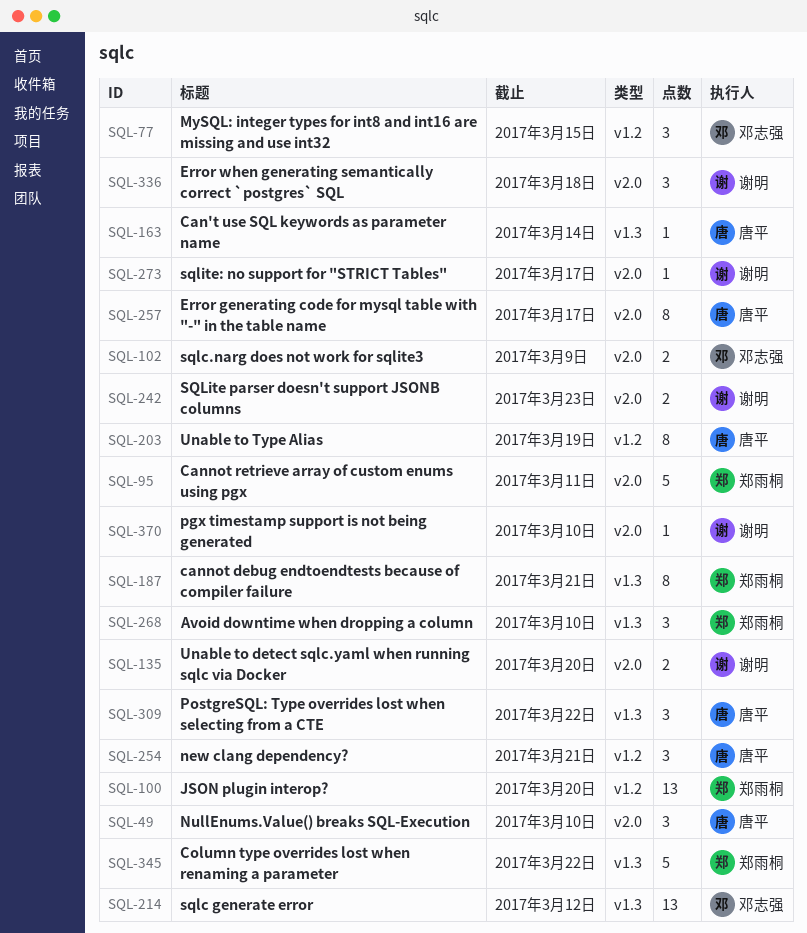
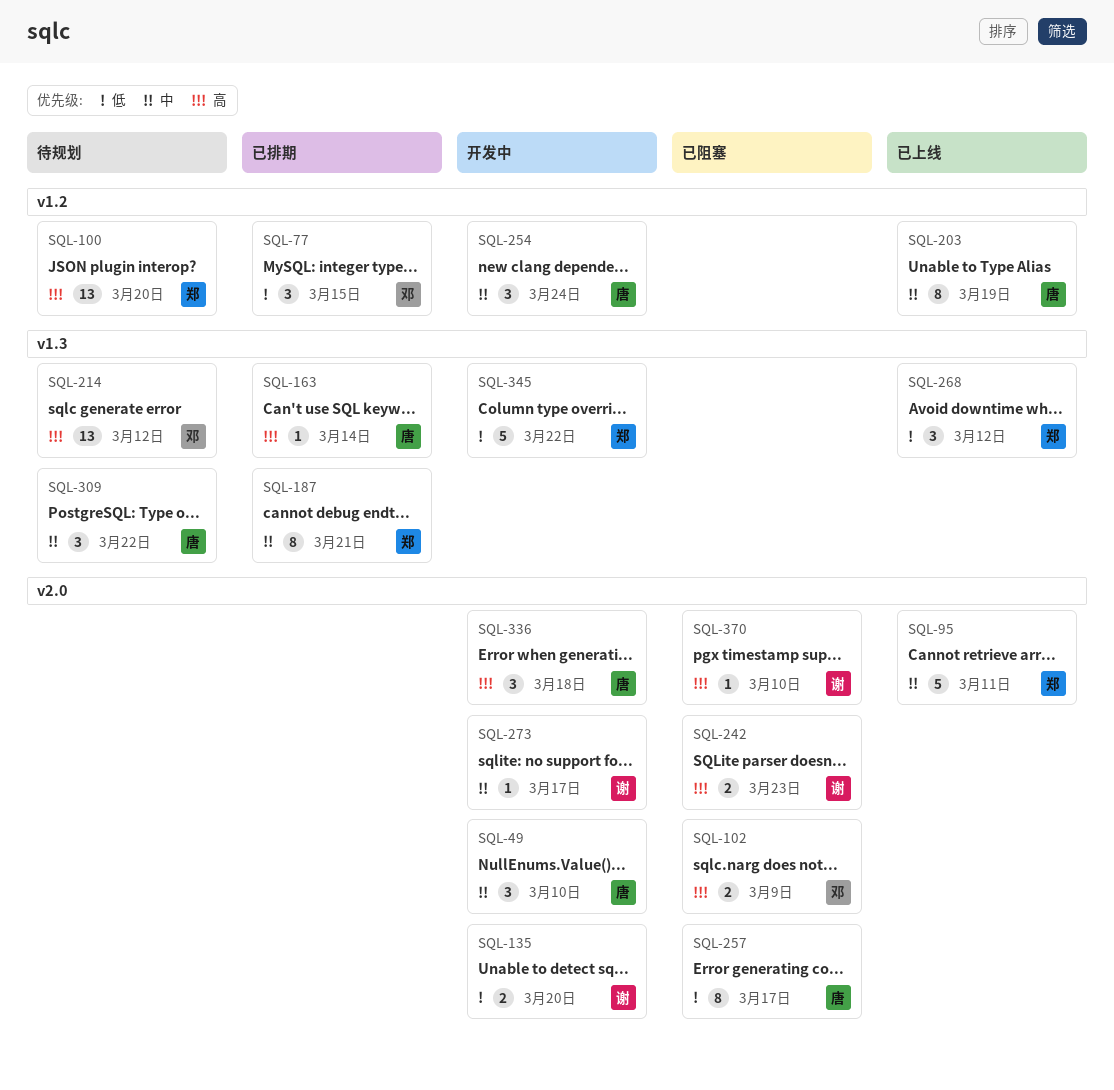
SQL-254, due: Mar 21 -> Mar 24
SQL-268, due: Mar 10 -> Mar 12
SQL-336, owner: 谢明 -> 唐平

